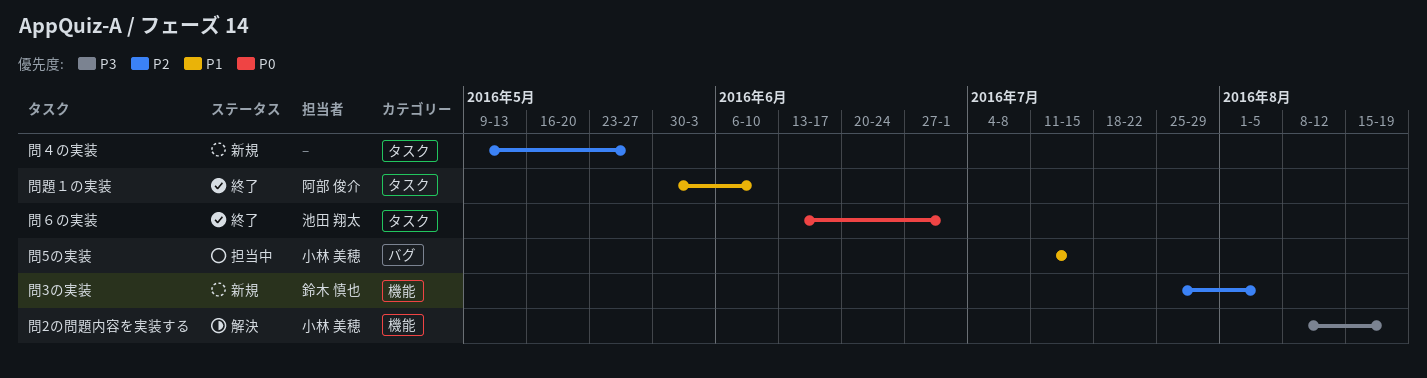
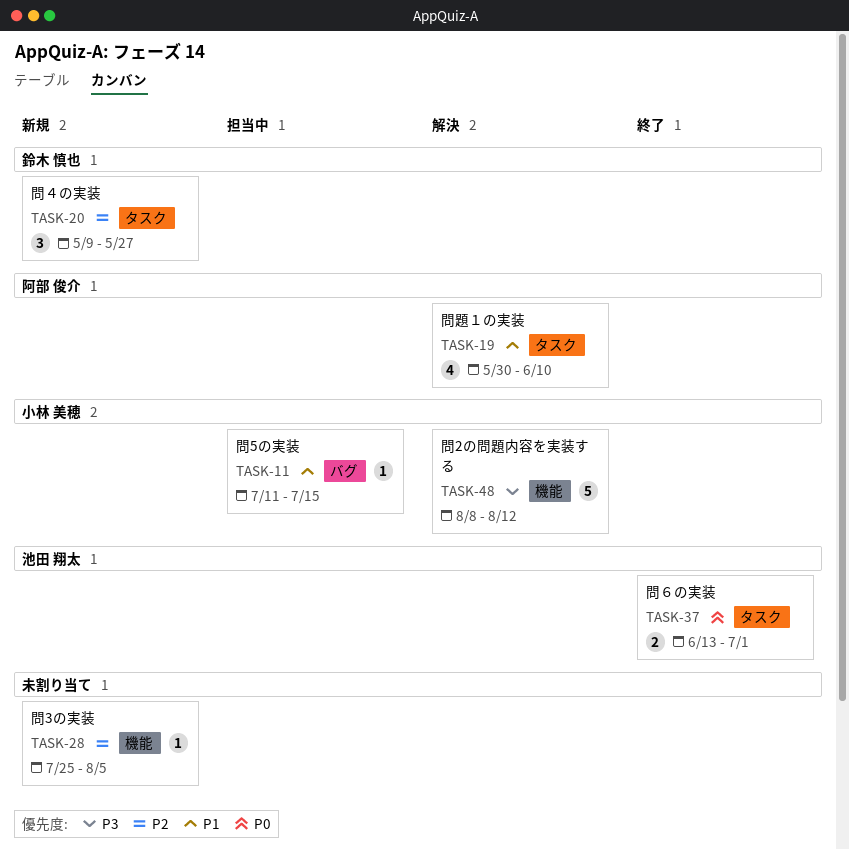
問2の問題内容を実装する, due: Aug 19 -> Aug 12
問3の実装, owner: 鈴木 慎也 -> none
問題１の実装, status: 終了 -> 解決
問４の実装, owner: none -> 鈴木 慎也

